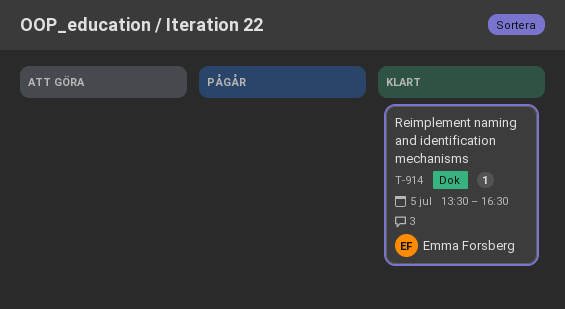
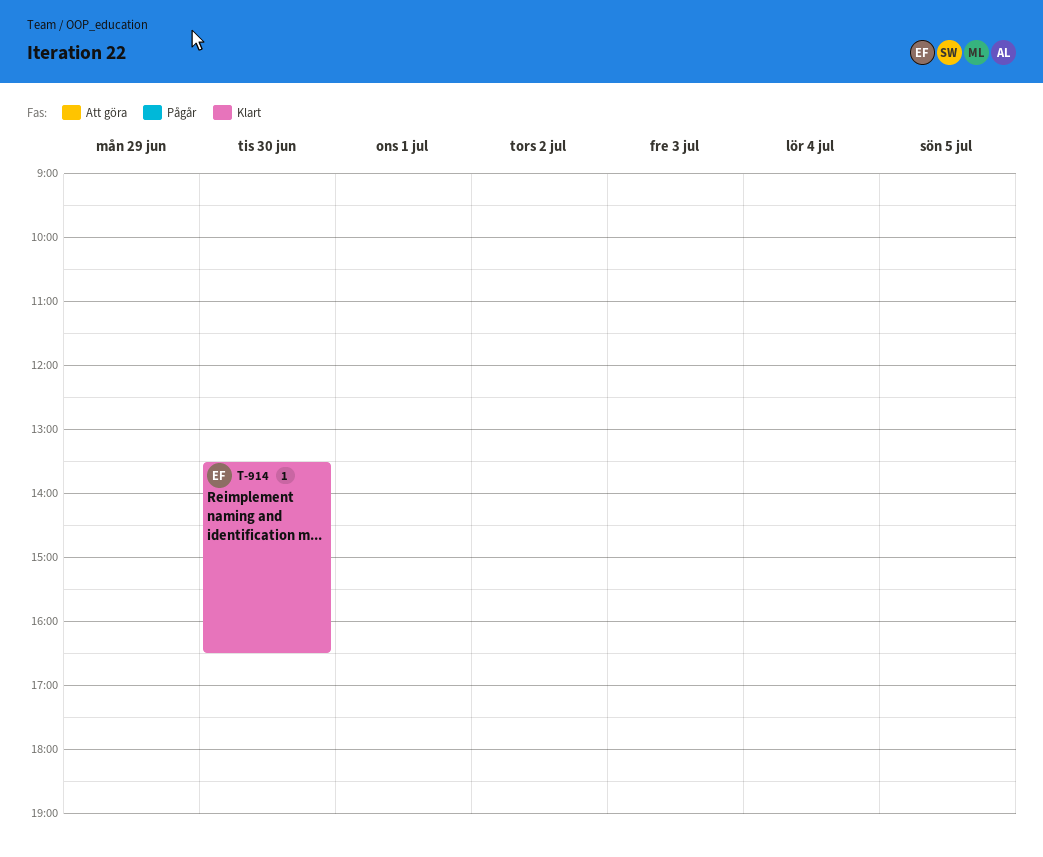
T-914, day: Jul 5 -> Jun 30

